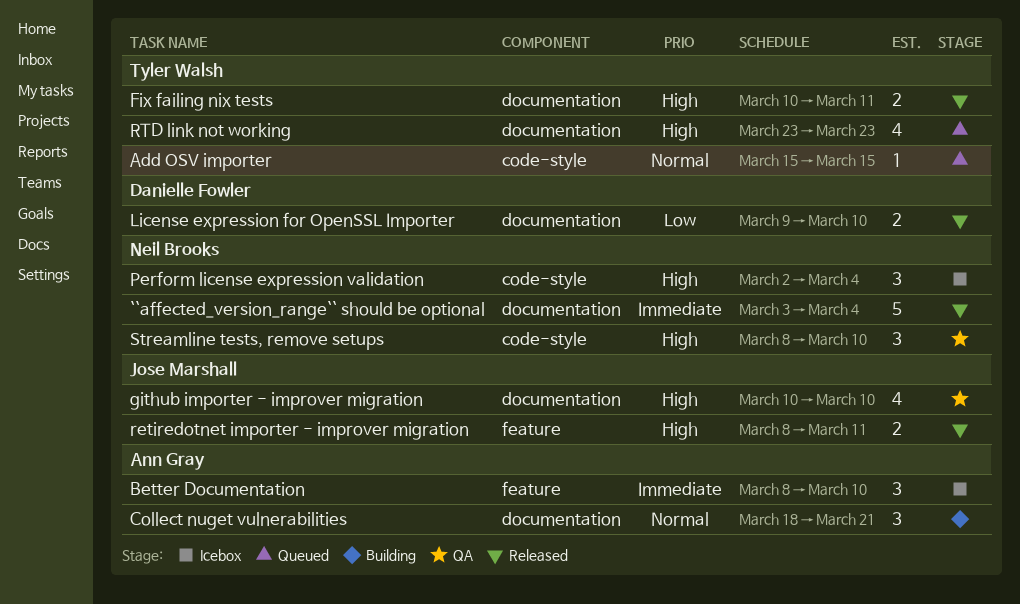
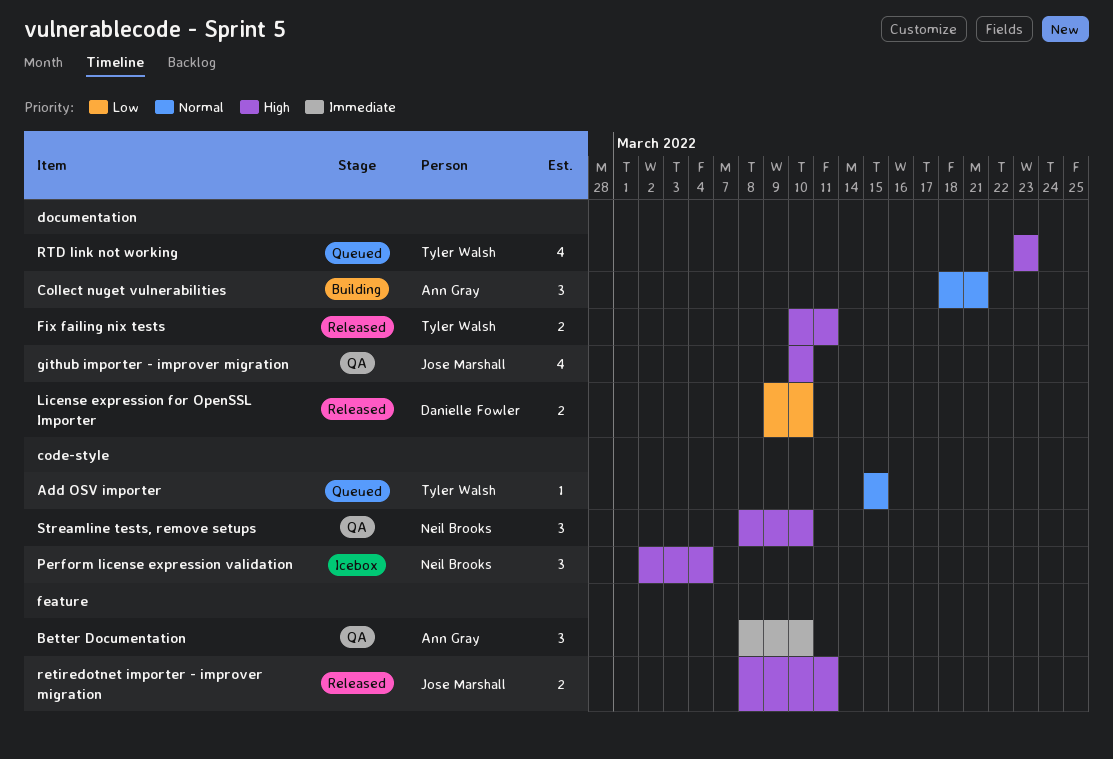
``affected_version_range`` should be optional: present -> none
Better Documentation, status: Icebox -> QA

